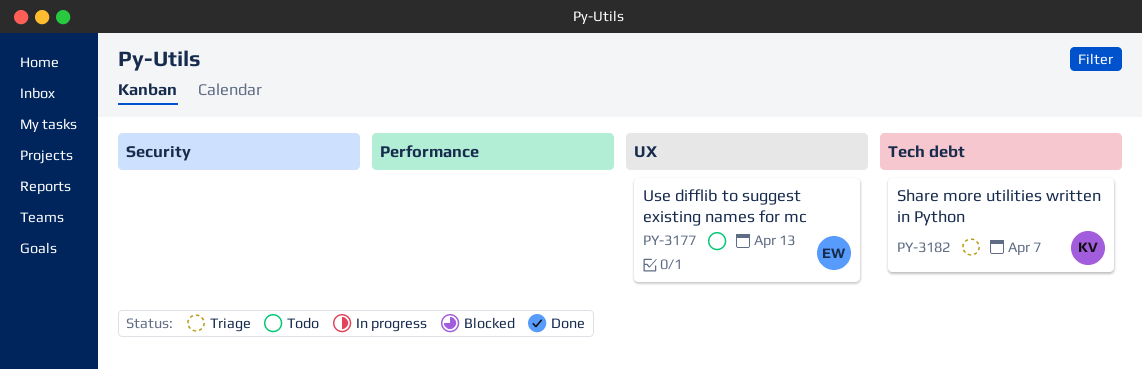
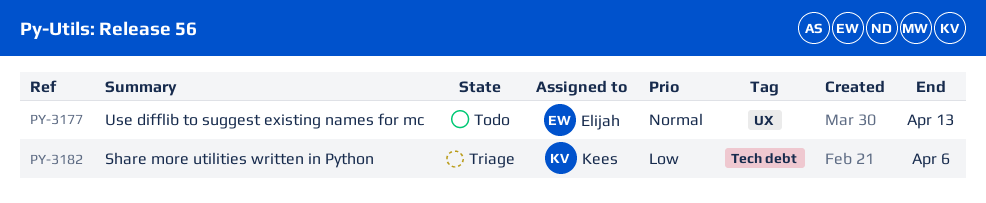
PY-3182, due: Apr 7 -> Apr 6

